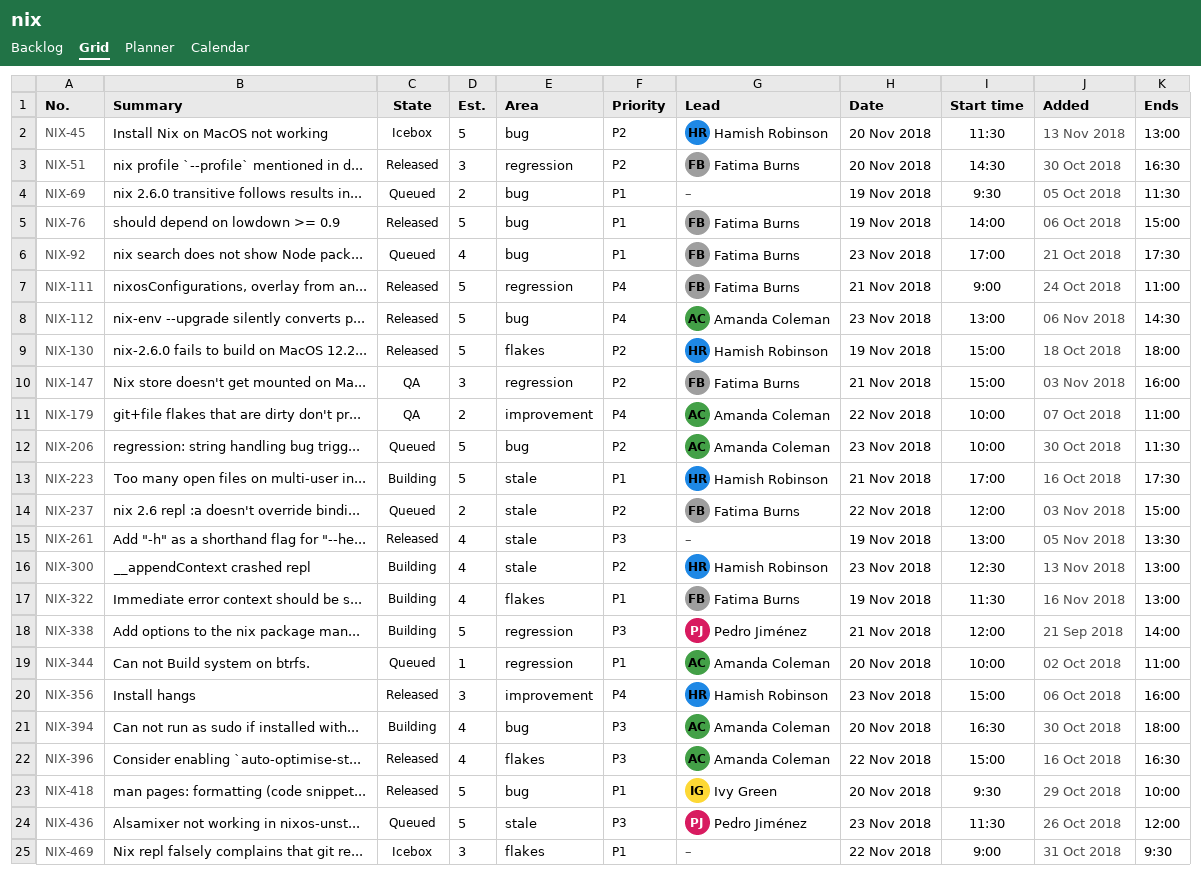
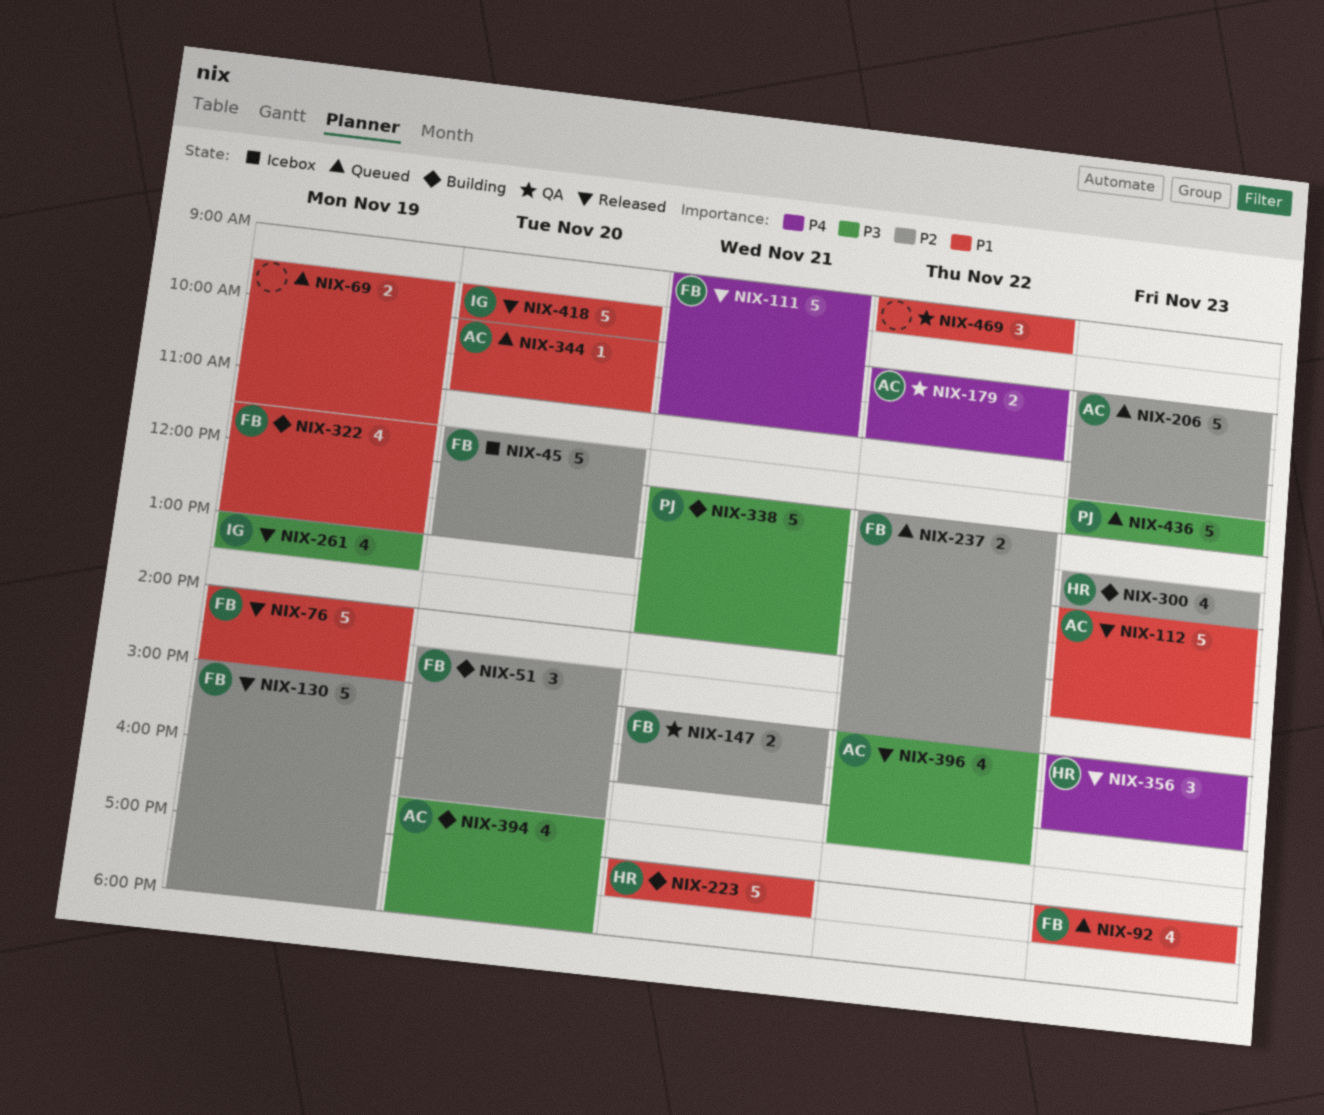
NIX-45, owner: Hamish Robinson -> Fatima Burns
NIX-51, status: Released -> Building
NIX-112, priority: P4 -> P1
NIX-130, owner: Hamish Robinson -> Fatima Burns
NIX-147, estimate: 3 -> 2
NIX-261, owner: none -> Ivy Green
NIX-469, status: Icebox -> QA

